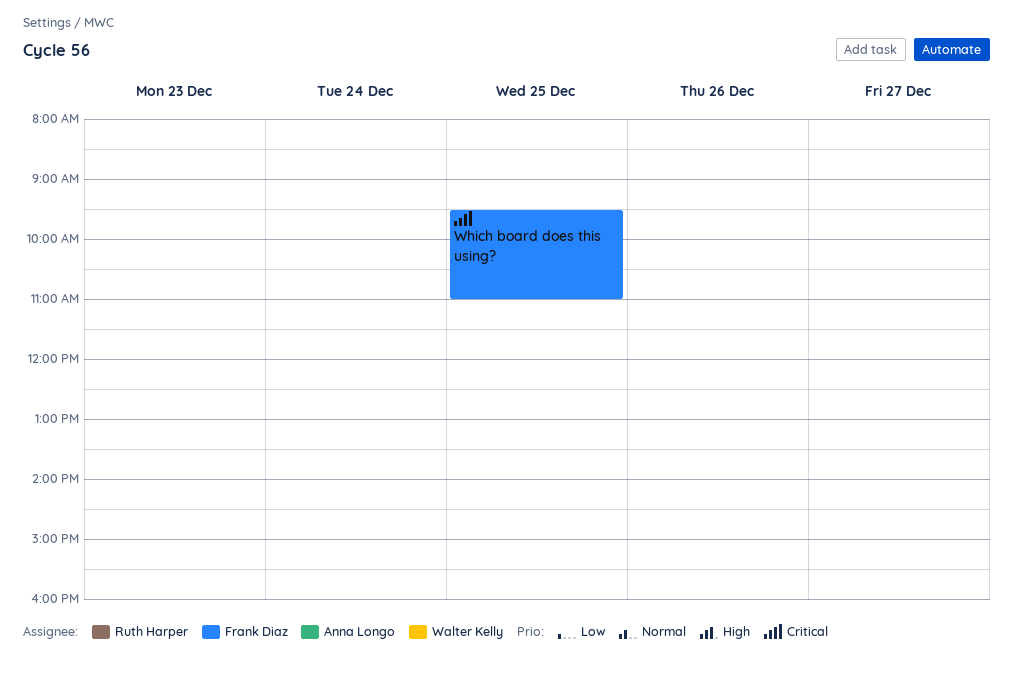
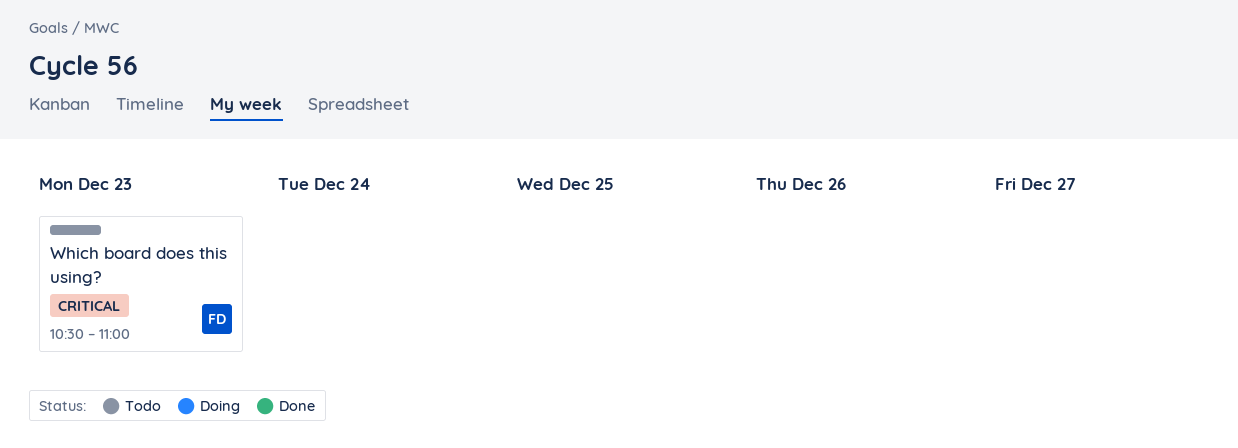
Which board does this using?, day: Dec 25 -> Dec 23
Which board does this using?, begins: 09:30 -> 10:30

